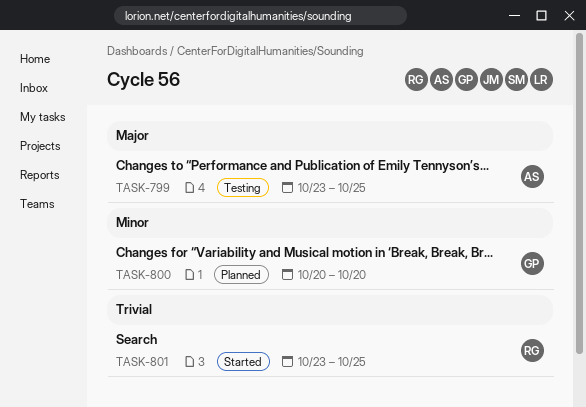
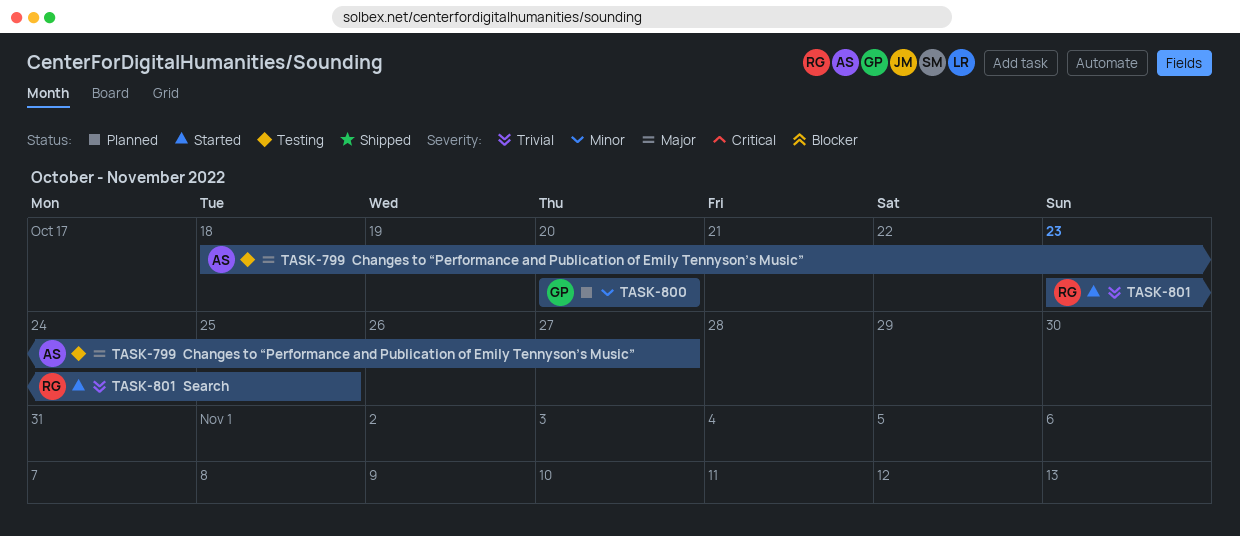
TASK-799, start: Oct 23 -> Oct 18
TASK-799, due: Oct 25 -> Oct 27

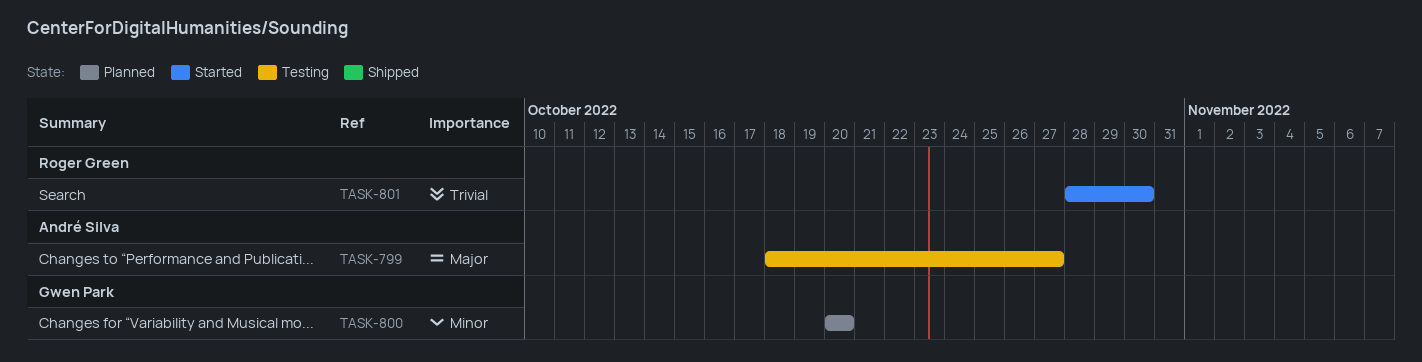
TASK-801, start: Oct 23 -> Oct 28
TASK-801, due: Oct 25 -> Oct 30

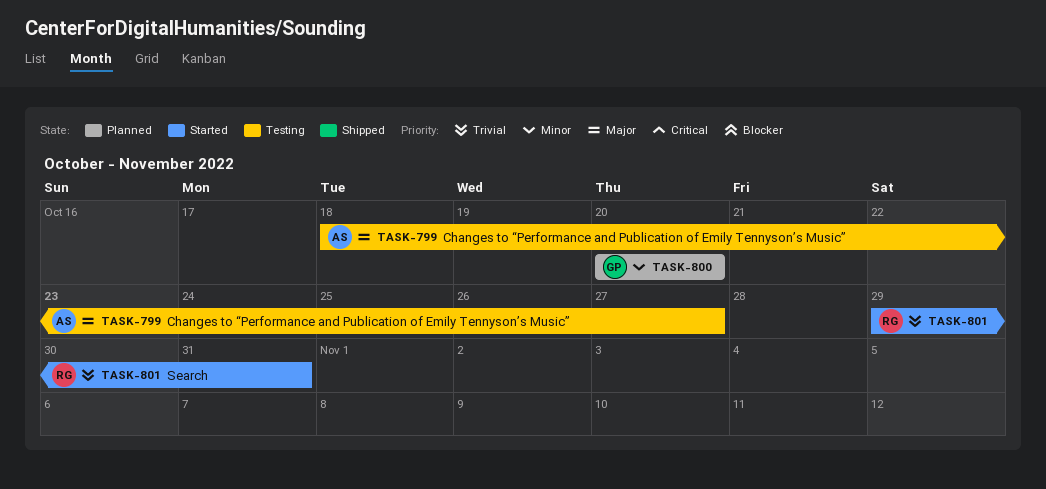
TASK-801, start: Oct 28 -> Oct 29
TASK-801, due: Oct 30 -> Oct 31

